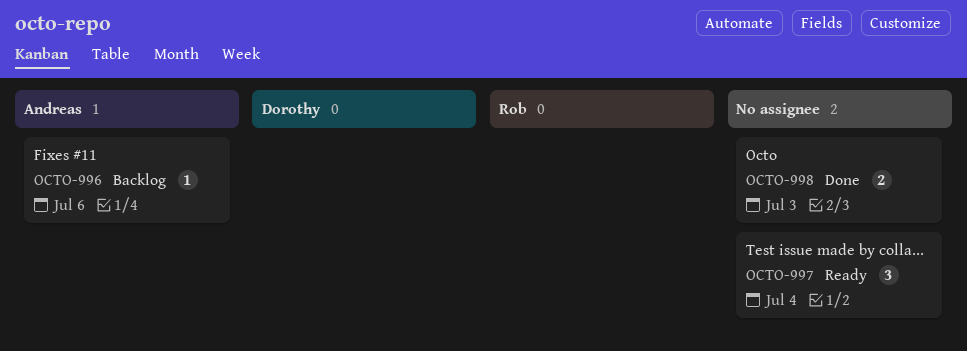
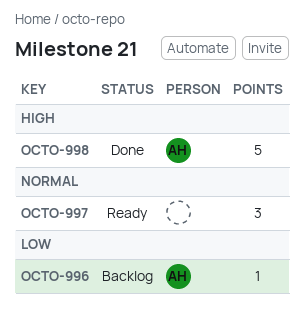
OCTO-998, owner: none -> Andreas
OCTO-998, estimate: 2 -> 5

